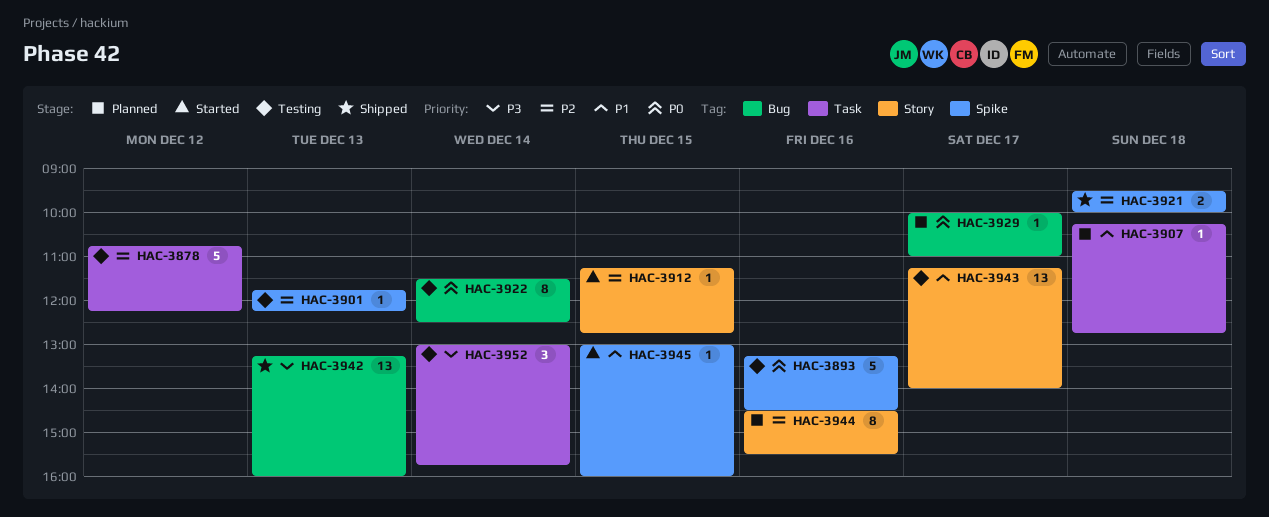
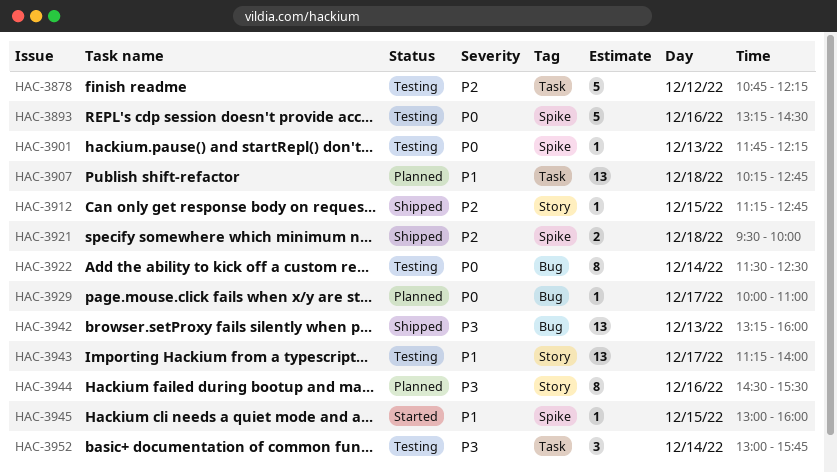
HAC-3901, priority: P2 -> P0
HAC-3907, estimate: 1 -> 13
HAC-3912, status: Started -> Shipped
HAC-3944, priority: P2 -> P3

